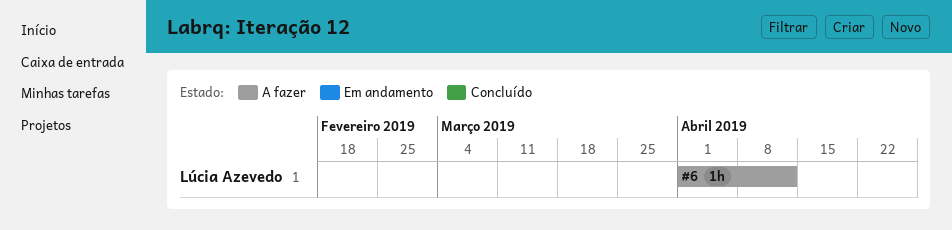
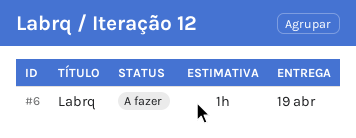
#6, due: Apr 12 -> Apr 19

